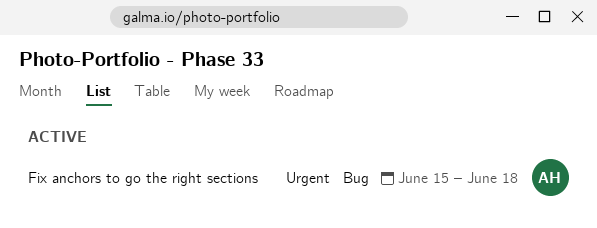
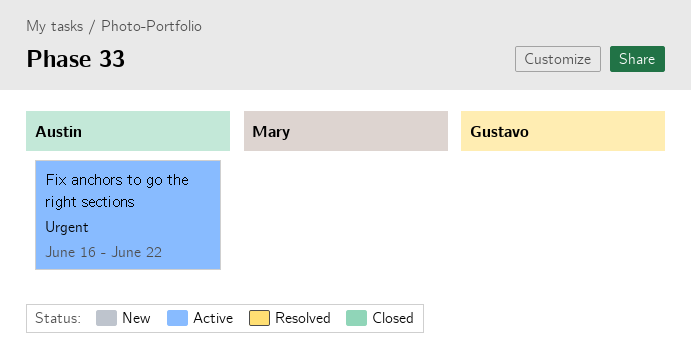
Fix anchors to go the right sections, start: Jun 15 -> Jun 16
Fix anchors to go the right sections, due: Jun 18 -> Jun 22

